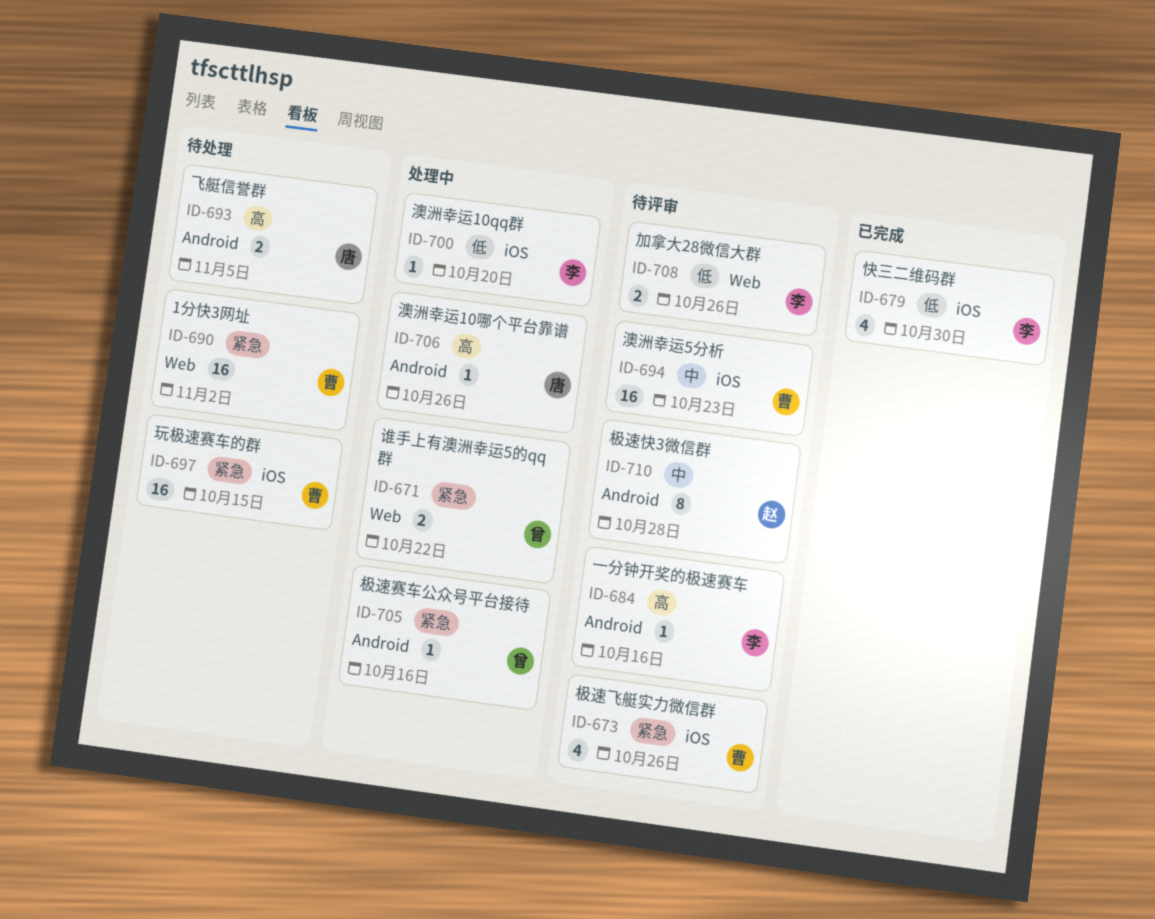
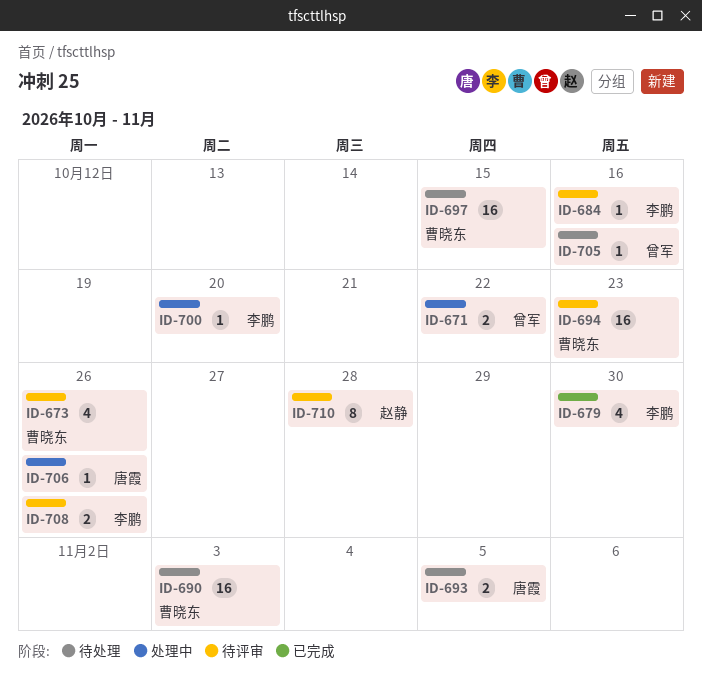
ID-690, due: Nov 2 -> Nov 3
ID-705, status: 处理中 -> 待处理

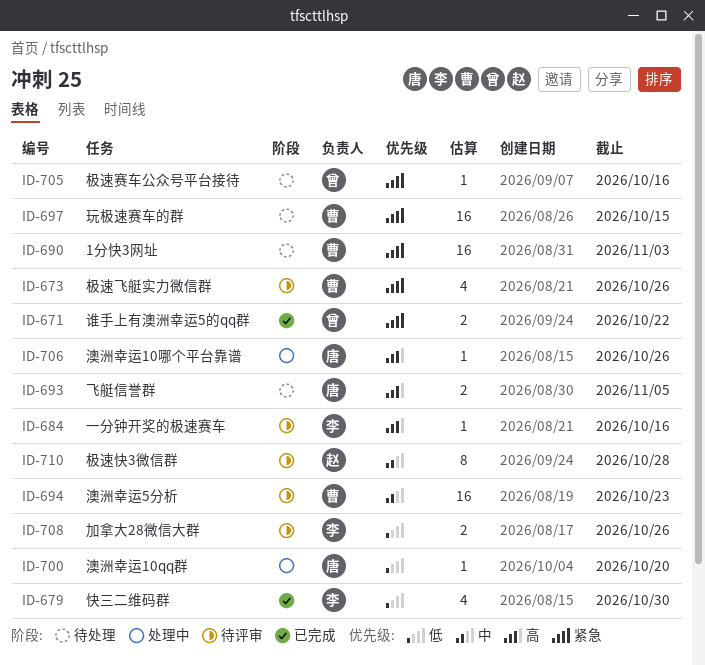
ID-671, status: 处理中 -> 已完成
ID-700, owner: 李鹏 -> 唐霞

